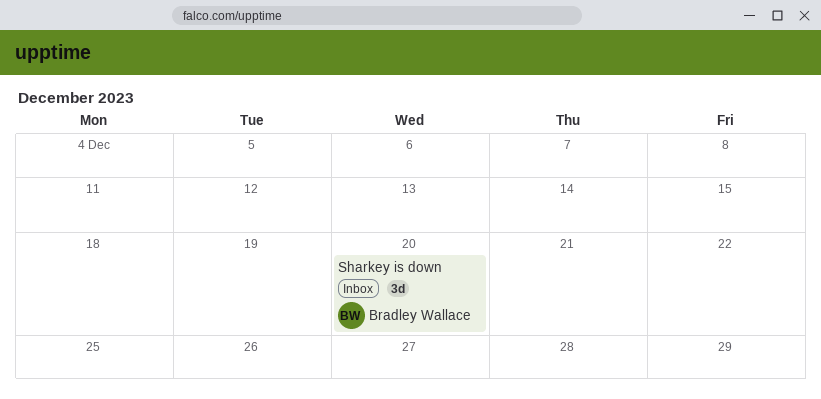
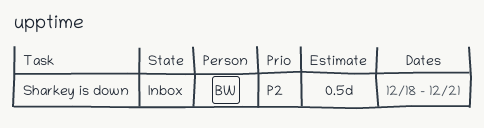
Sharkey is down, estimate: 3d -> 0.5d
Sharkey is down, due: Dec 20 -> Dec 21

